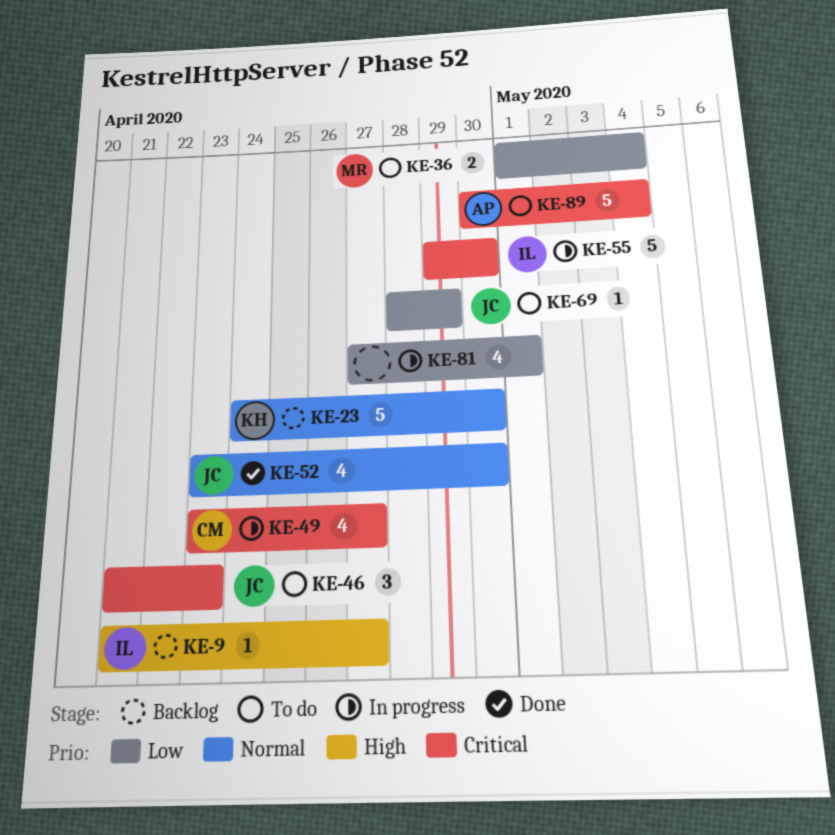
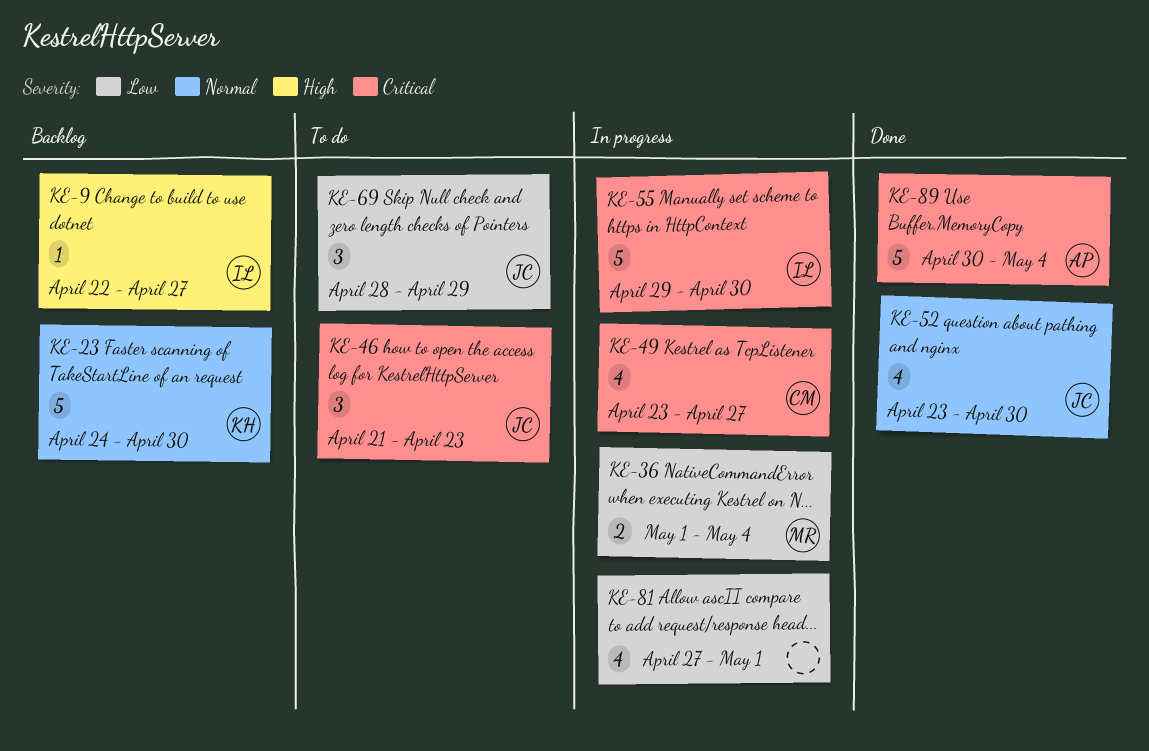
KE-9, start: Apr 21 -> Apr 22
KE-36, status: To do -> In progress
KE-69, estimate: 1 -> 3
KE-89, status: To do -> Done

